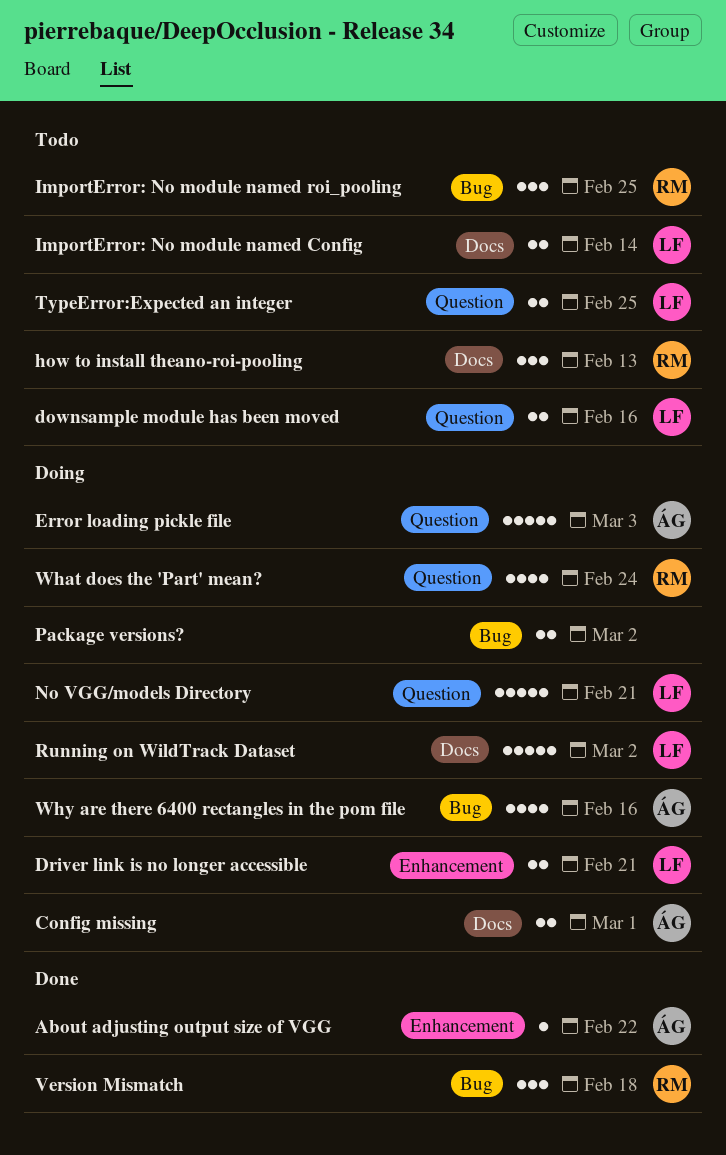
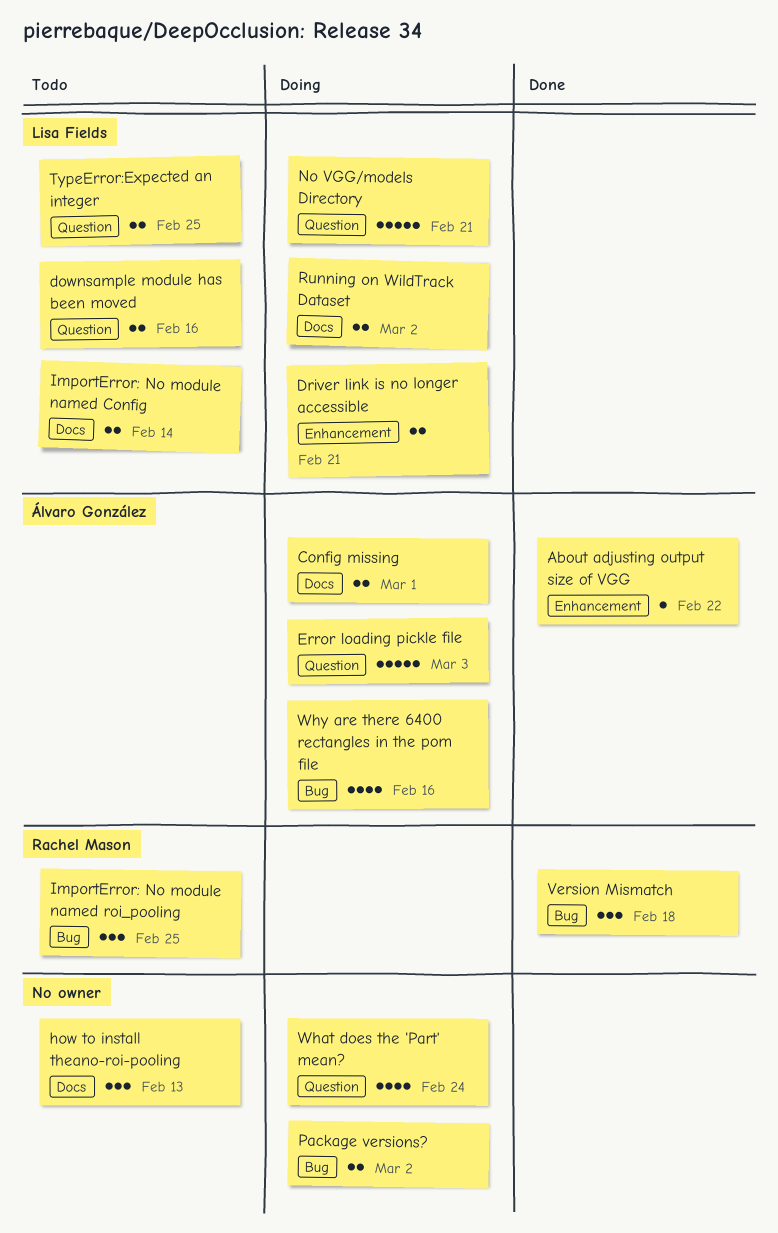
how to install theano-roi-pooling, owner: Rachel Mason -> none
Running on WildTrack Dataset, estimate: 5 -> 2
What does the 'Part' mean?, owner: Rachel Mason -> none

